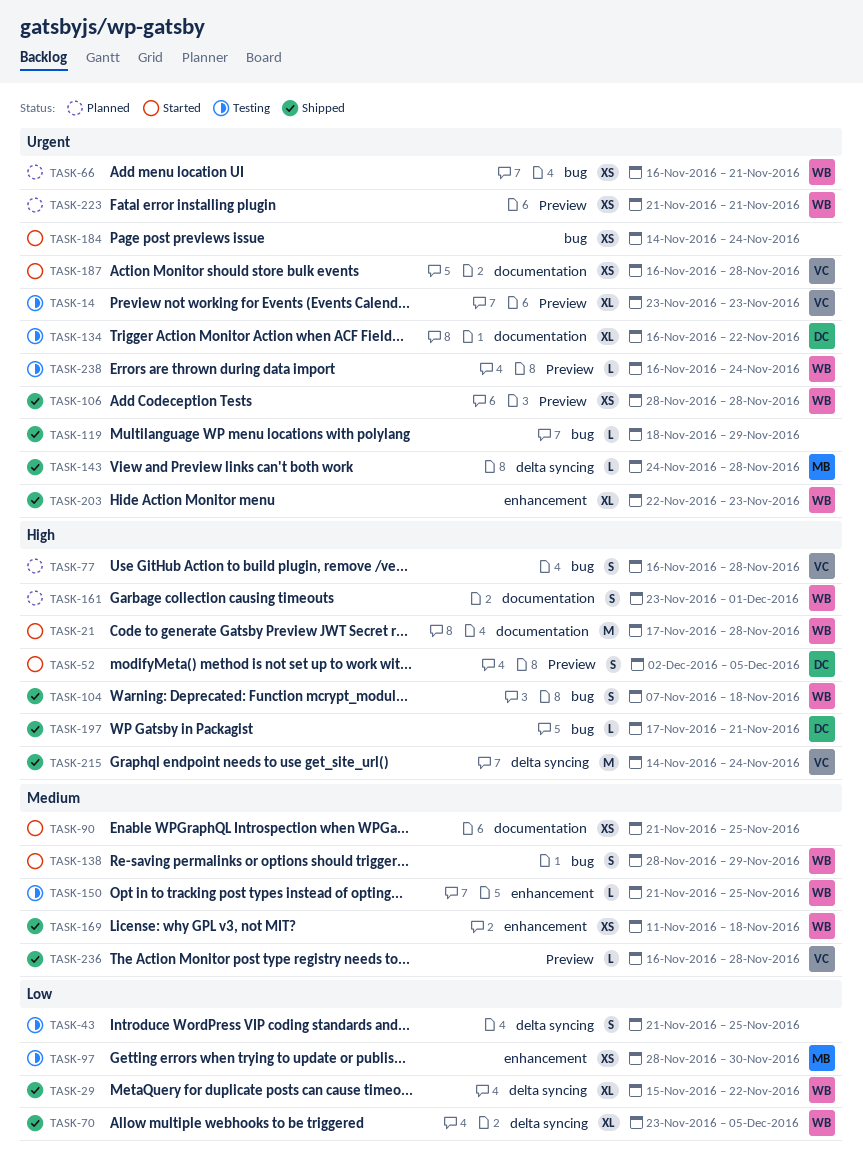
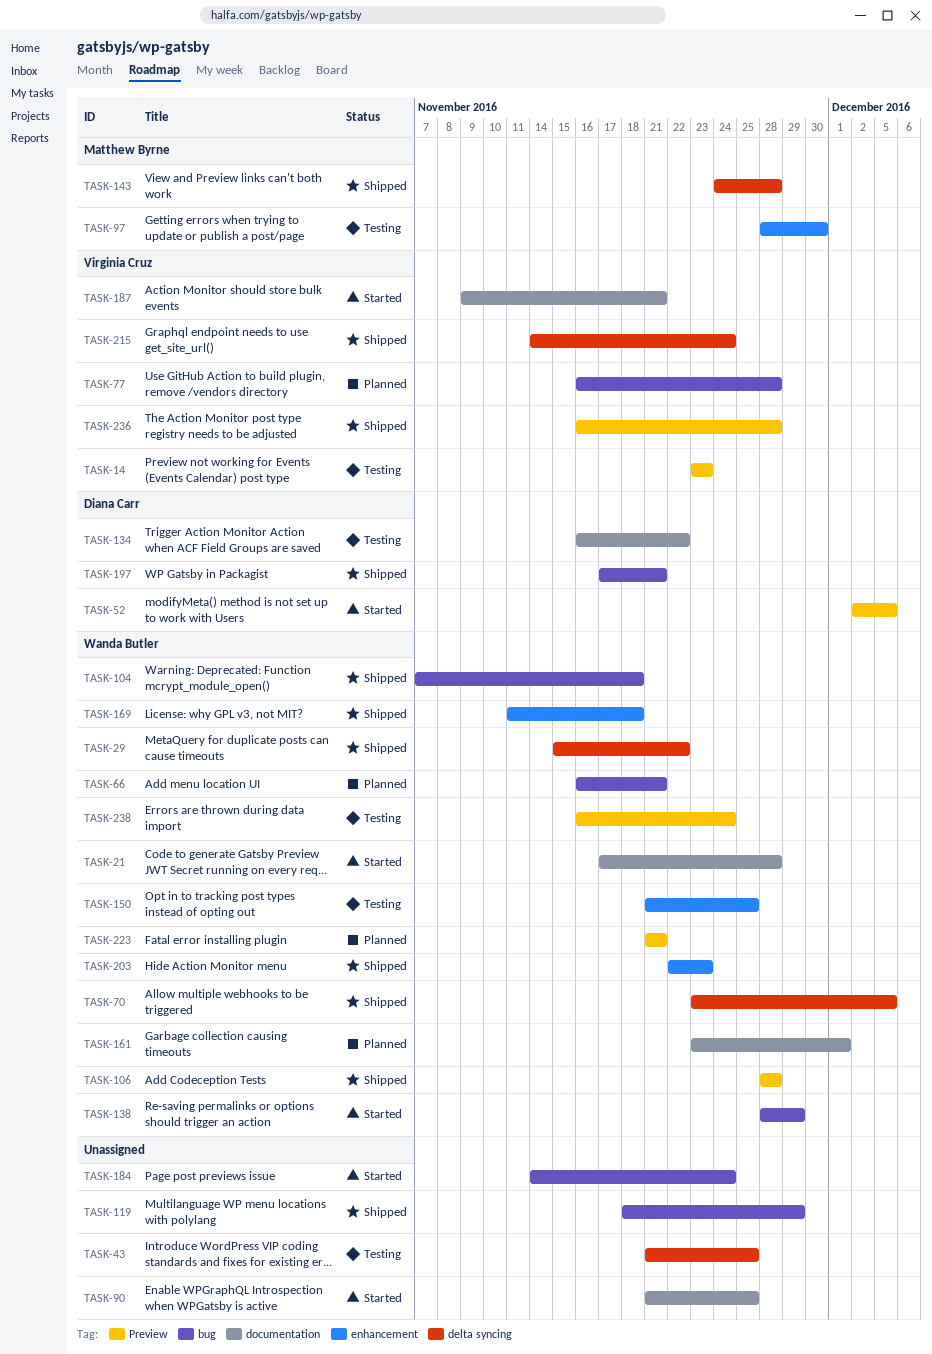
TASK-187, start: Nov 16 -> Nov 9
TASK-187, due: Nov 28 -> Nov 21

